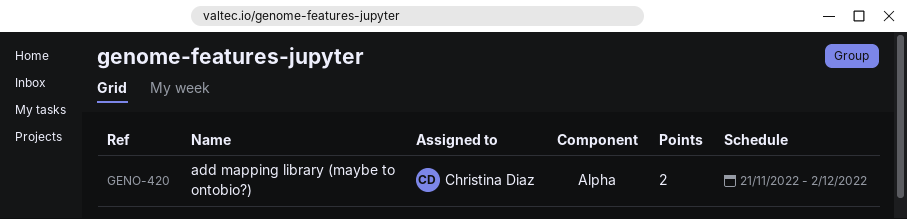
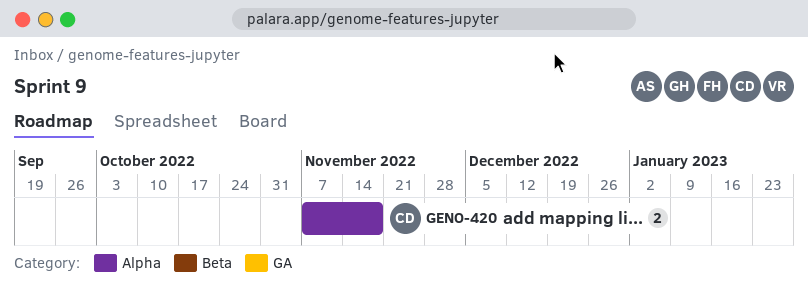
GENO-420, start: Nov 21 -> Nov 7
GENO-420, due: Dec 2 -> Nov 18

